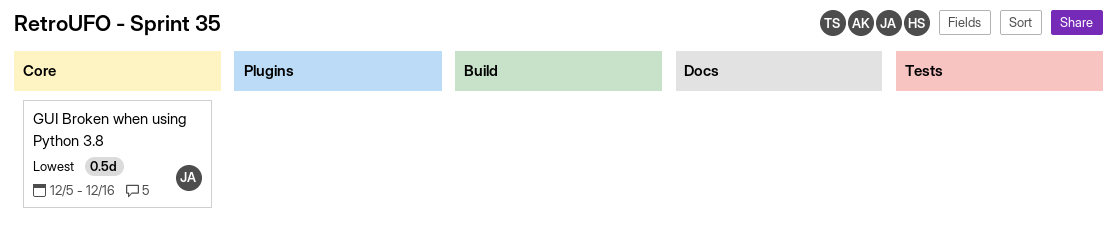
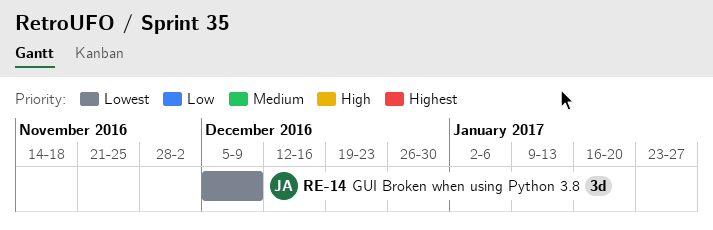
GUI Broken when using Python 3.8, estimate: 0.5d -> 3d
GUI Broken when using Python 3.8, due: Dec 16 -> Dec 9

